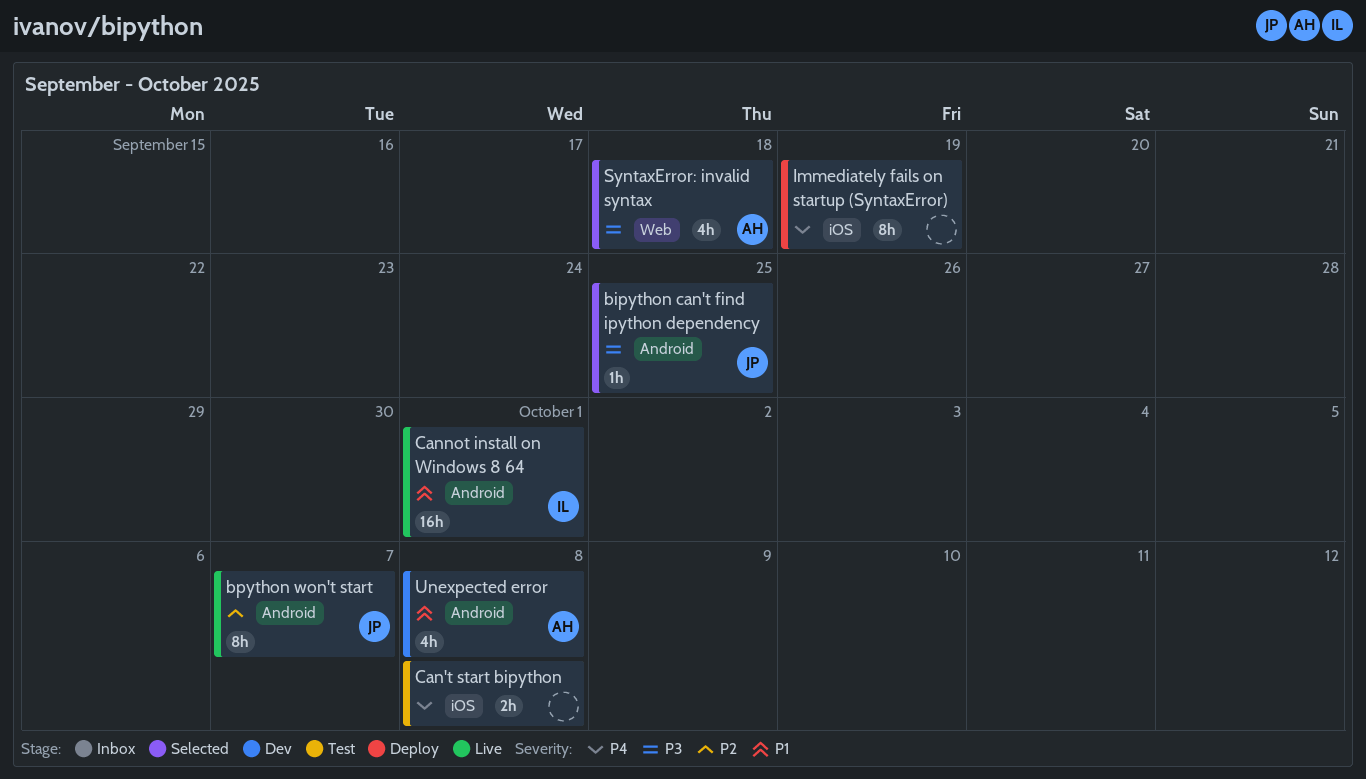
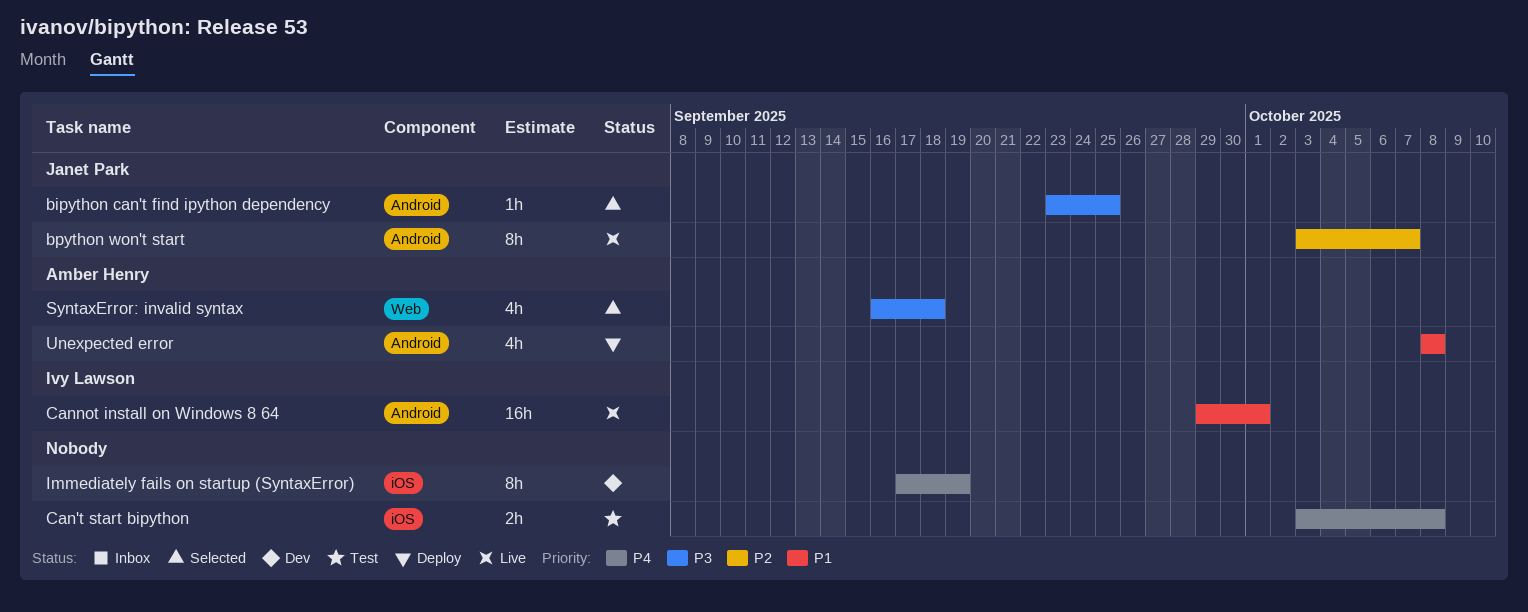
Immediately fails on startup (SyntaxError), status: Deploy -> Dev
Unexpected error, status: Dev -> Deploy

